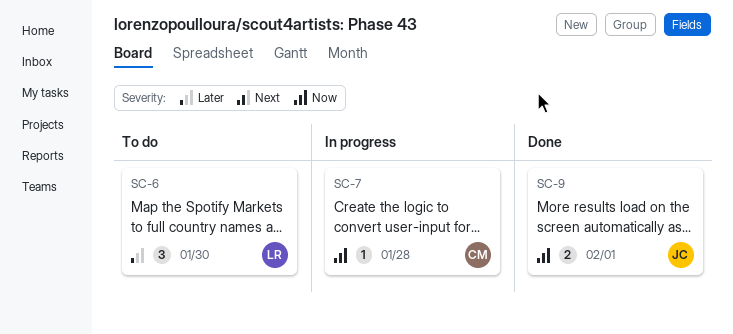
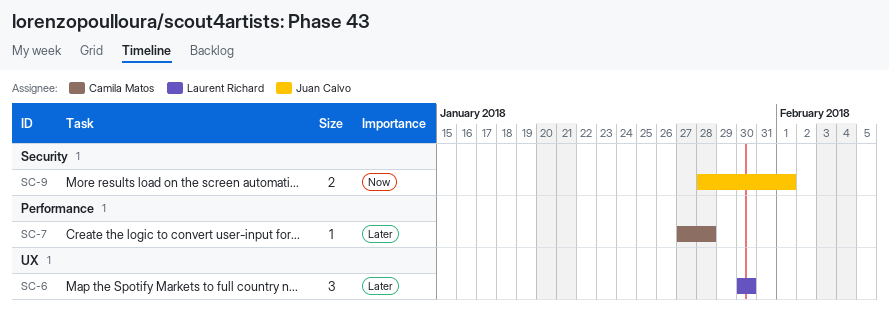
SC-7, priority: Now -> Later

